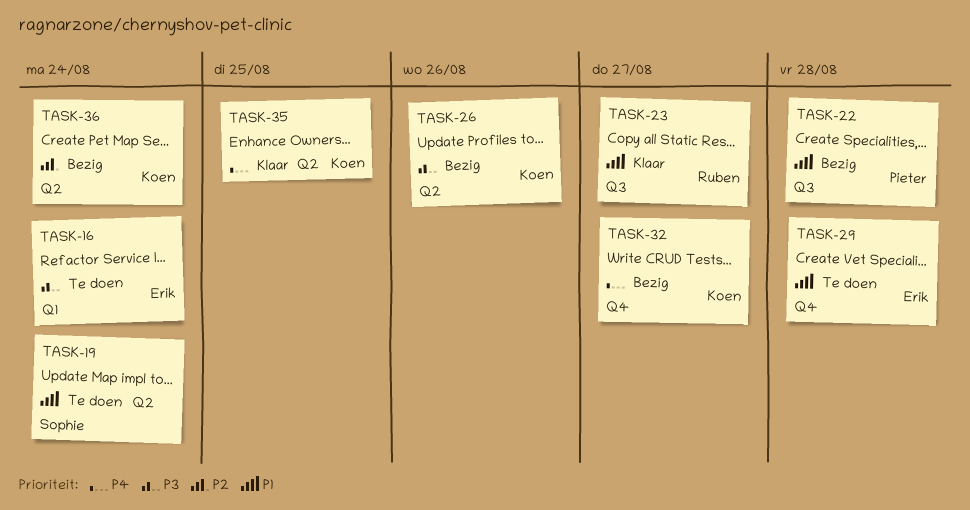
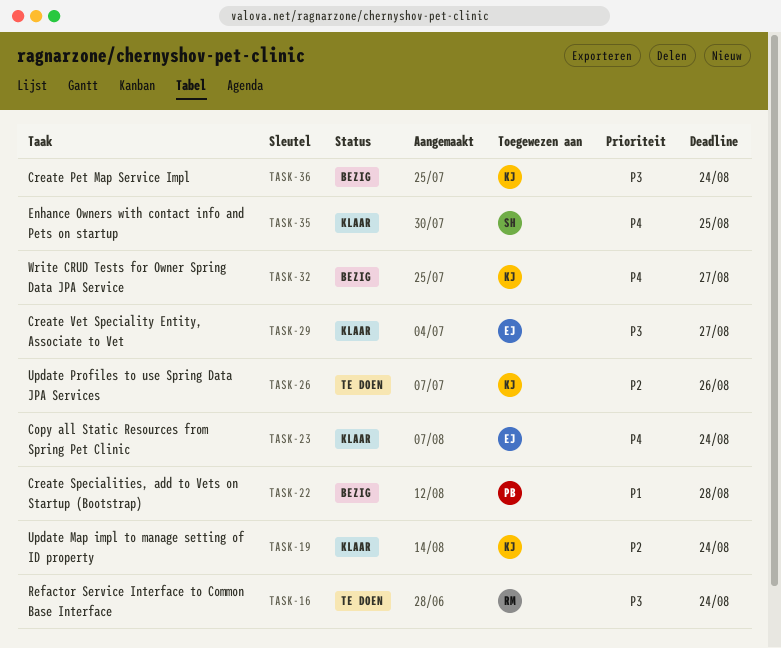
TASK-16, owner: Erik -> Ruben
TASK-19, status: Te doen -> Klaar
TASK-19, owner: Sophie -> Koen
TASK-19, priority: P1 -> P2
TASK-23, owner: Ruben -> Erik
TASK-23, priority: P1 -> P4
TASK-23, due: Aug 27 -> Aug 24
TASK-26, status: Bezig -> Te doen
TASK-26, priority: P3 -> P2
TASK-29, status: Te doen -> Klaar
TASK-29, priority: P1 -> P3
TASK-29, due: Aug 28 -> Aug 27
TASK-35, owner: Koen -> Sophie
TASK-36, priority: P2 -> P3

